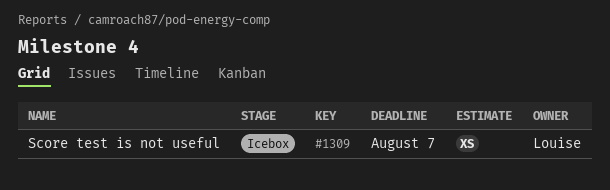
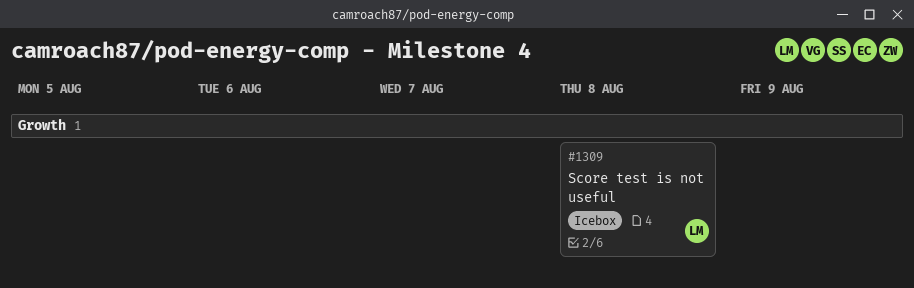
#1309, due: Aug 7 -> Aug 8

